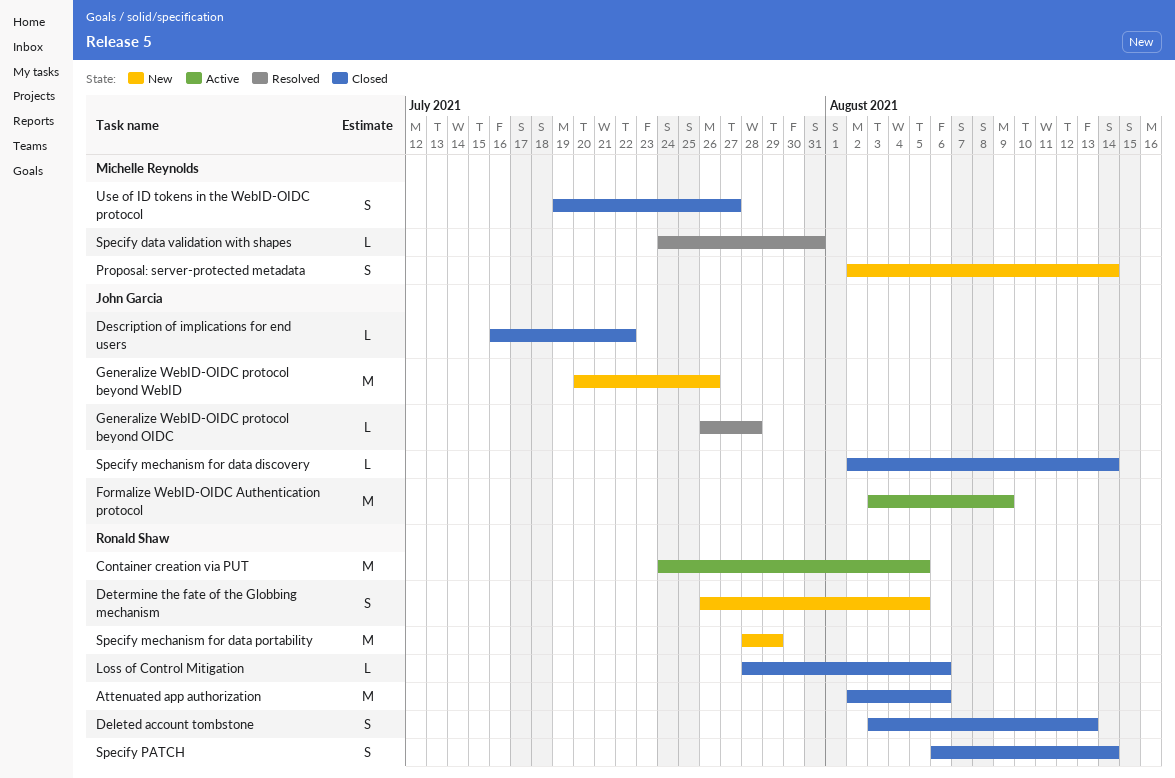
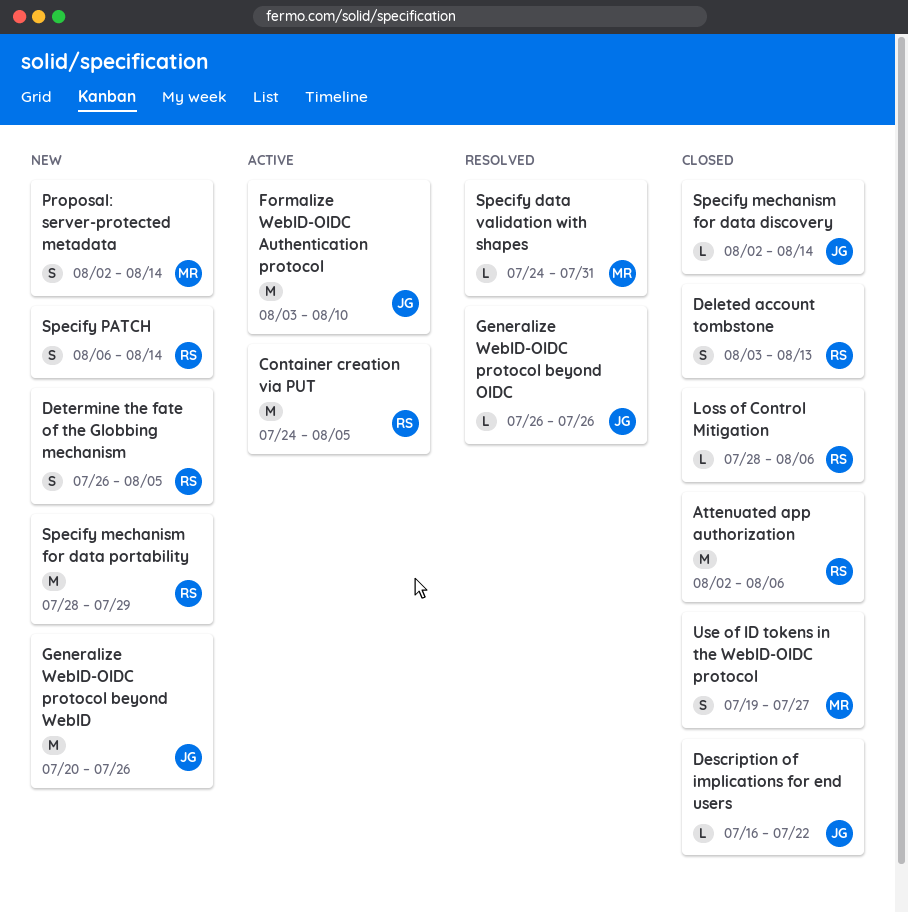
Formalize WebID-OIDC Authentication protocol, due: Aug 9 -> Aug 10
Generalize WebID-OIDC protocol beyond OIDC, due: Jul 28 -> Jul 26
Specify PATCH, status: Closed -> New

